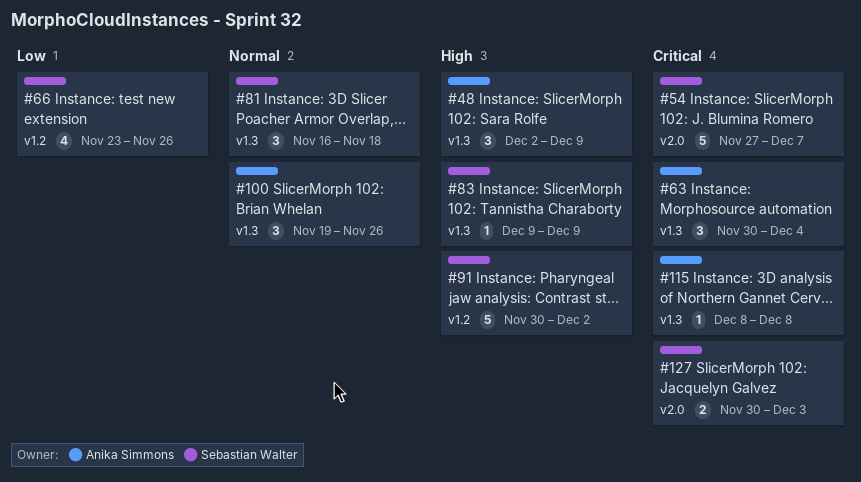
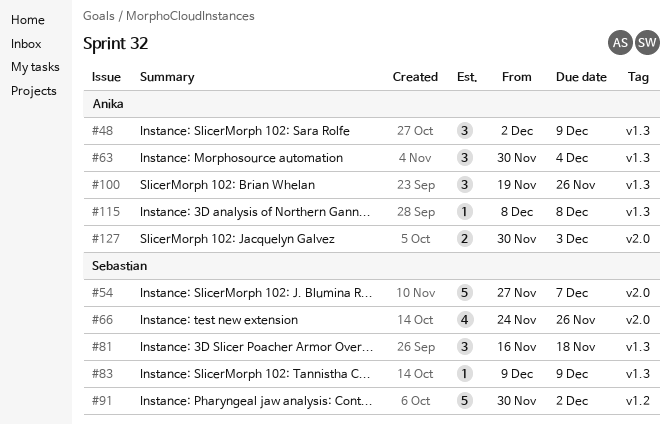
#66, label: v1.2 -> v2.0
#66, start: Nov 23 -> Nov 24
#127, owner: Sebastian Walter -> Anika Simmons

